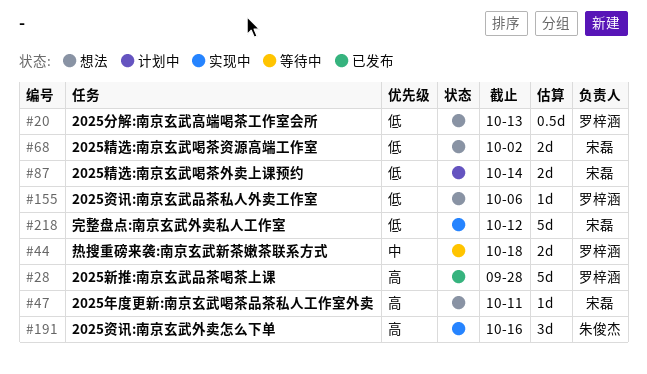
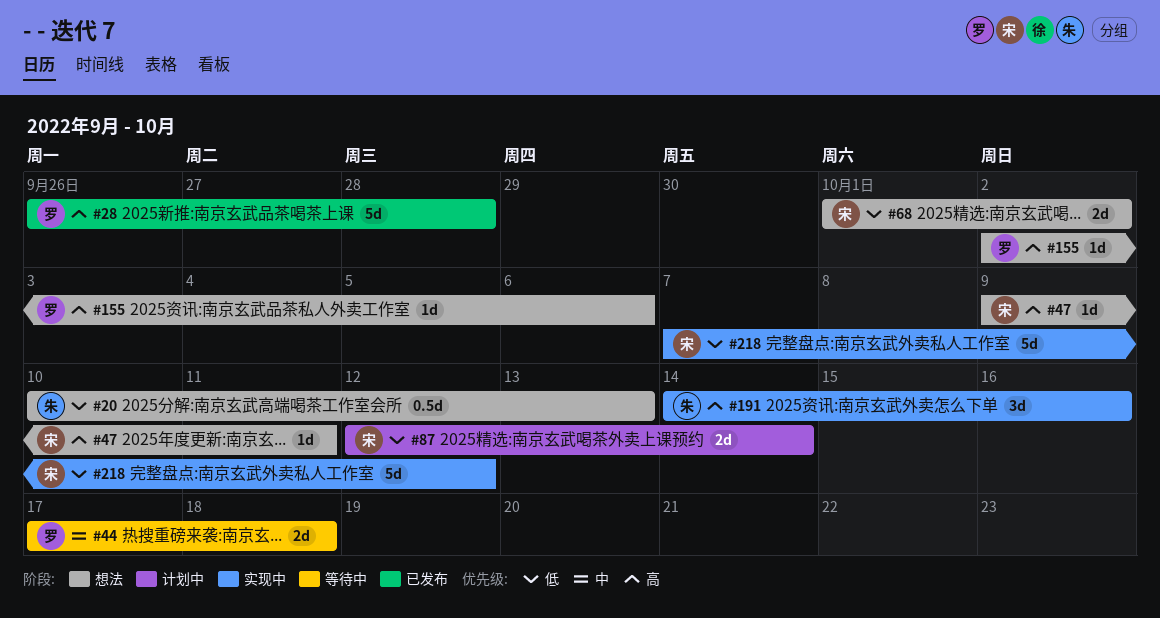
#20, owner: 罗梓涵 -> 朱俊杰
#155, priority: 低 -> 高

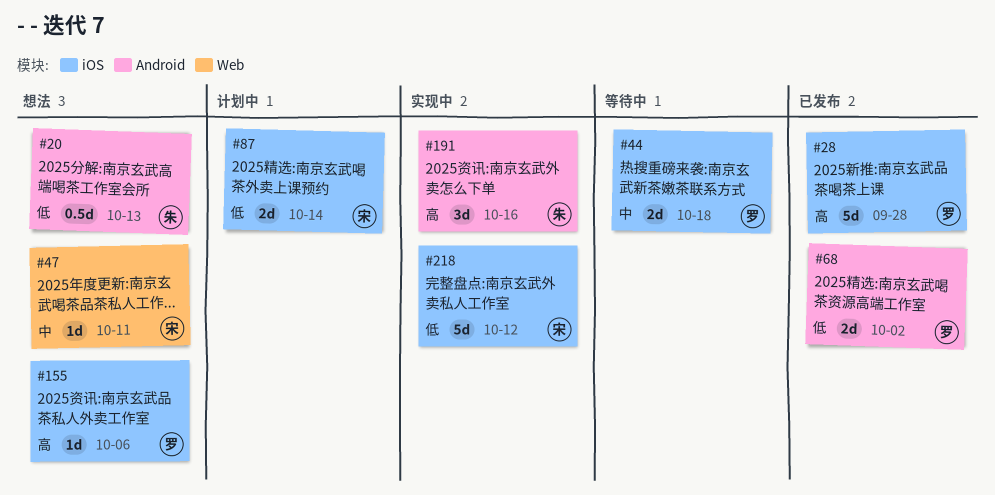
#47, priority: 高 -> 中
#68, status: 想法 -> 已发布
#68, owner: 宋 -> 罗

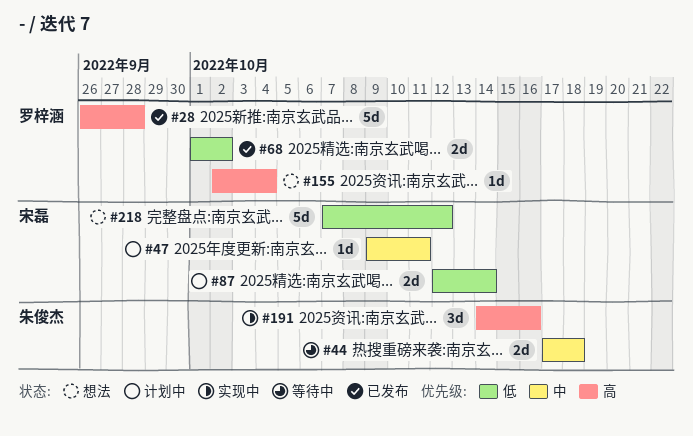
#20: present -> none
#44, owner: 罗梓涵 -> 朱俊杰
#47, status: 想法 -> 计划中
#155, due: Oct 6 -> Oct 4
#218, status: 实现中 -> 想法

